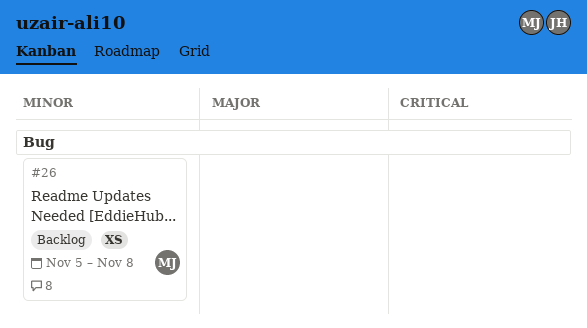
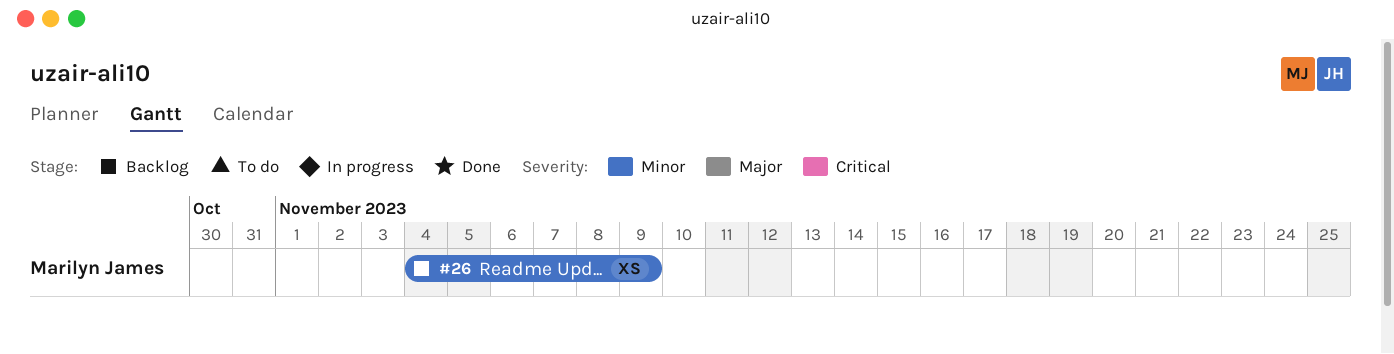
#26, start: Nov 5 -> Nov 4
#26, due: Nov 8 -> Nov 9

